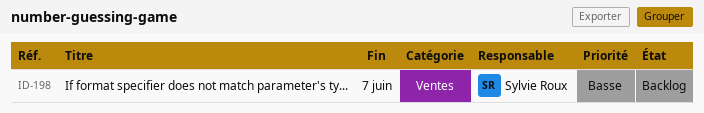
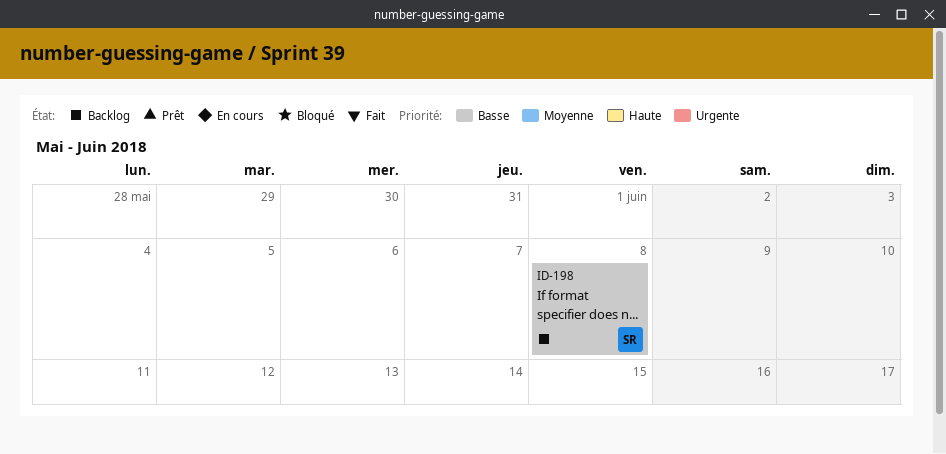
ID-198, due: Jun 7 -> Jun 8

